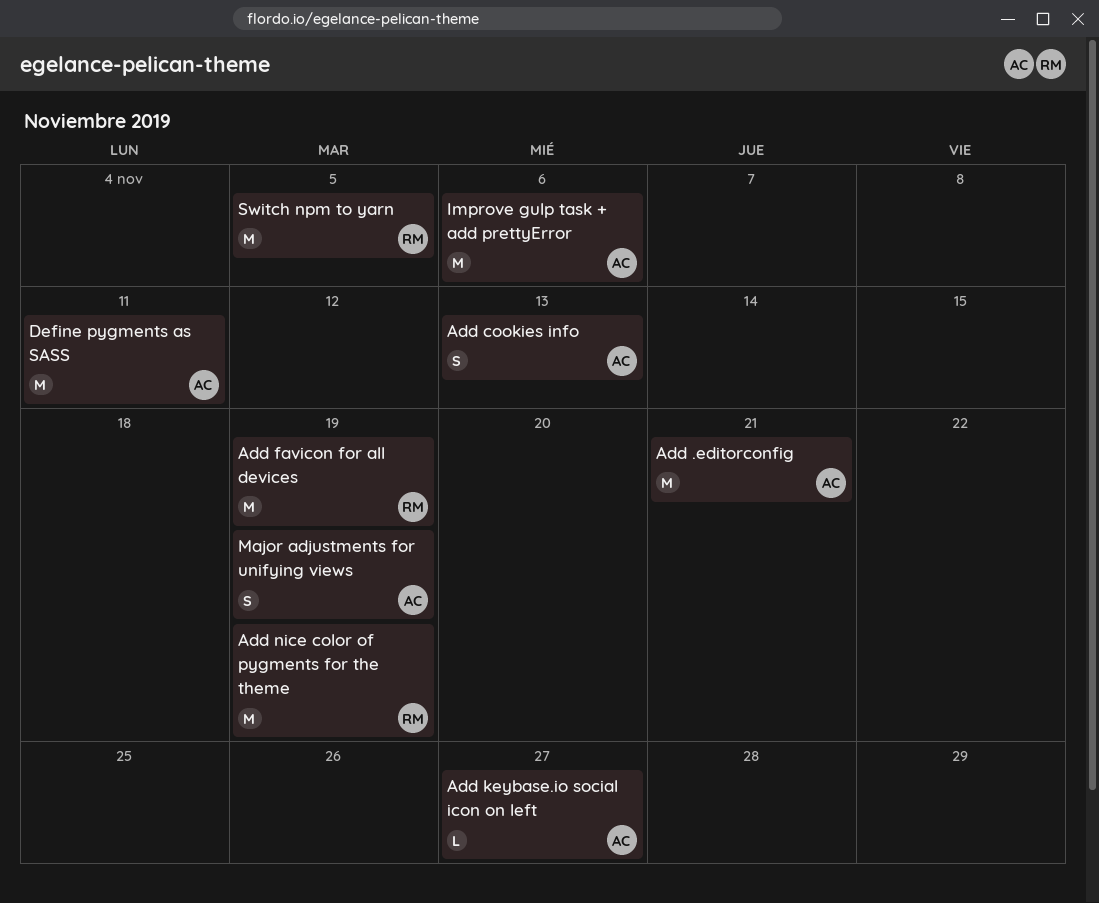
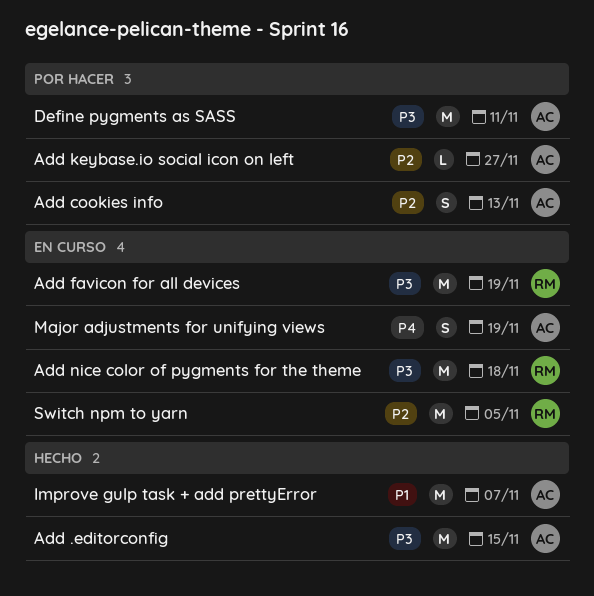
Add .editorconfig, due: Nov 21 -> Nov 15
Add nice color of pygments for the theme, due: Nov 19 -> Nov 18
Improve gulp task + add prettyError, due: Nov 6 -> Nov 7

